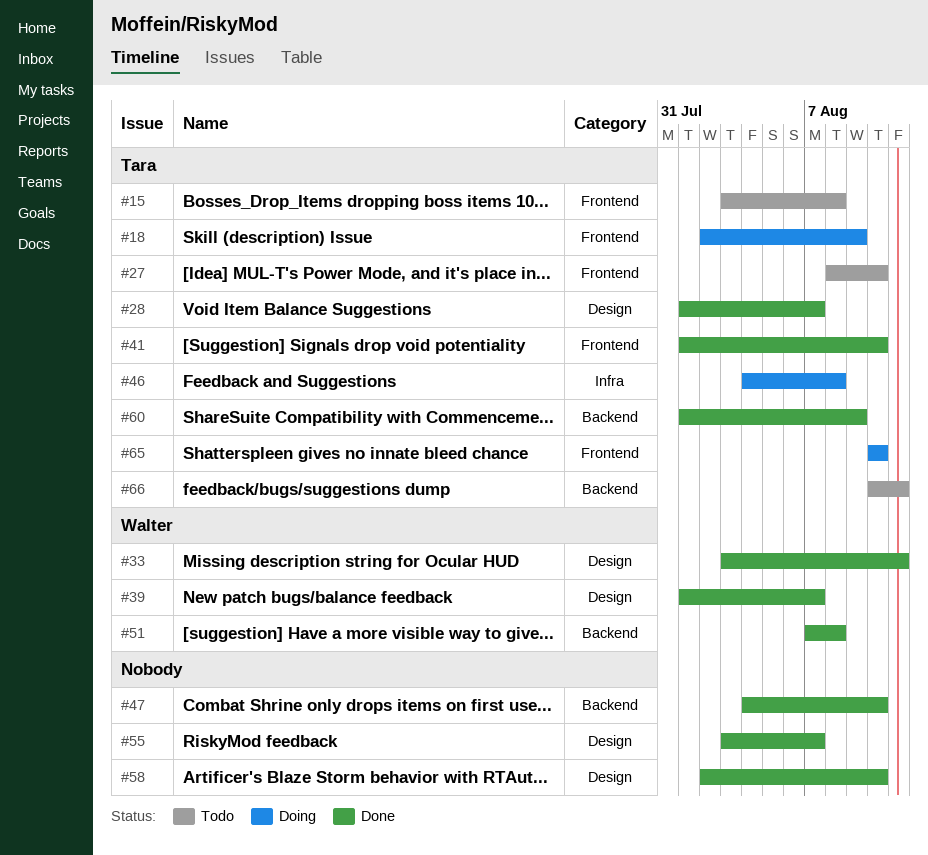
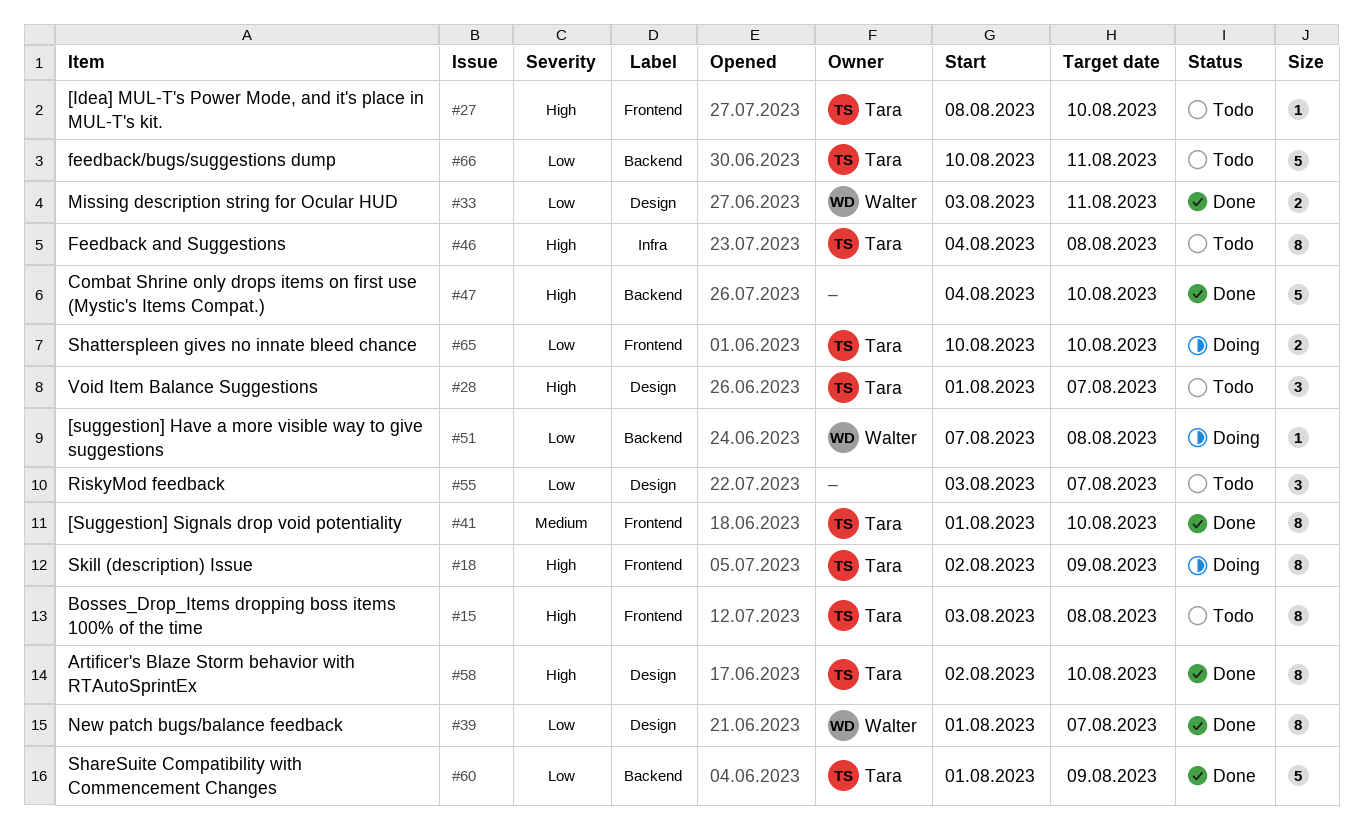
#28, status: Done -> Todo
#46, status: Doing -> Todo
#51, status: Done -> Doing
#55, status: Done -> Todo
#58, owner: none -> Tara

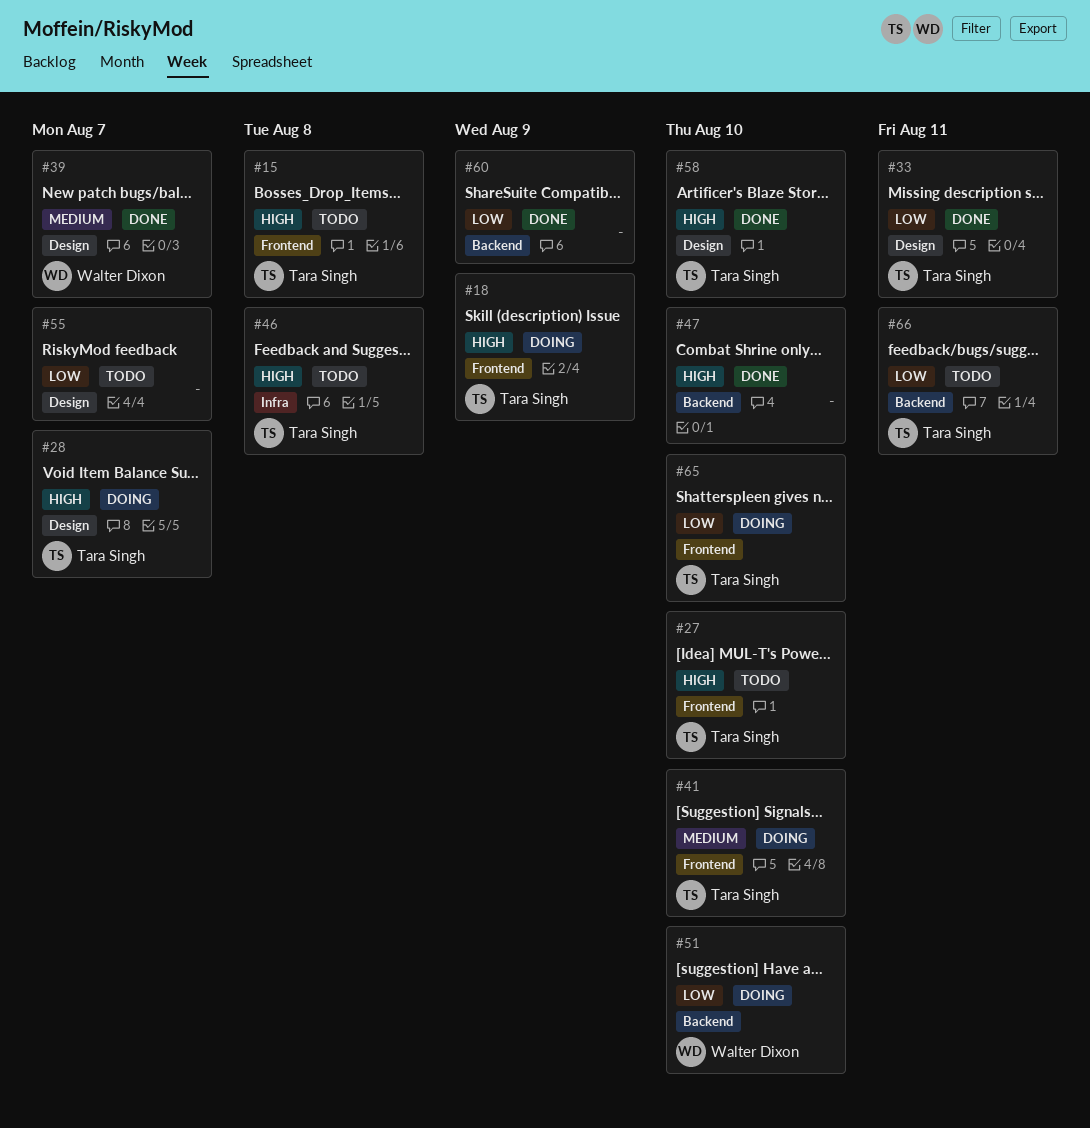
#28, status: Todo -> Doing
#33, owner: Walter Dixon -> Tara Singh
#39, priority: Low -> Medium
#41, status: Done -> Doing
#51, due: Aug 8 -> Aug 10
#60, owner: Tara Singh -> none

